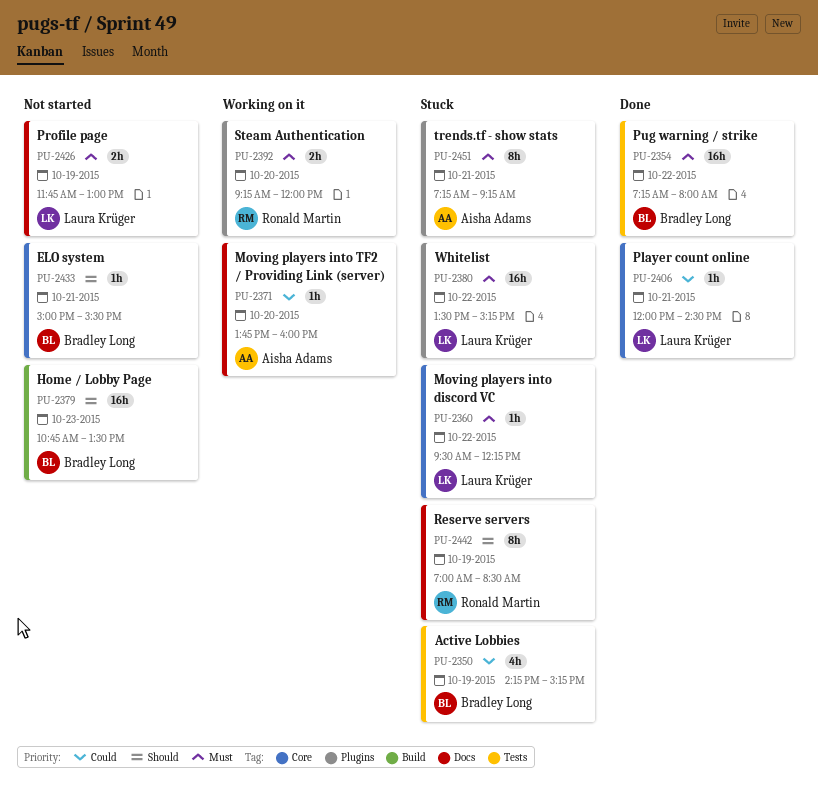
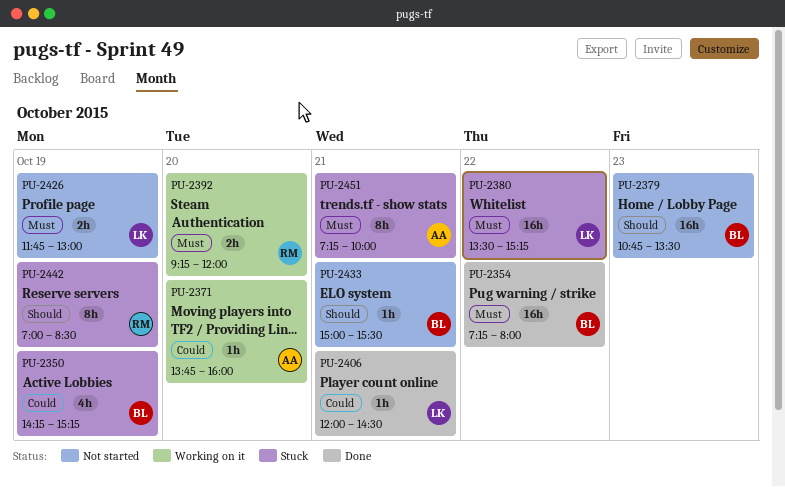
PU-2360: present -> none
PU-2451, ends: 09:15 -> 10:00

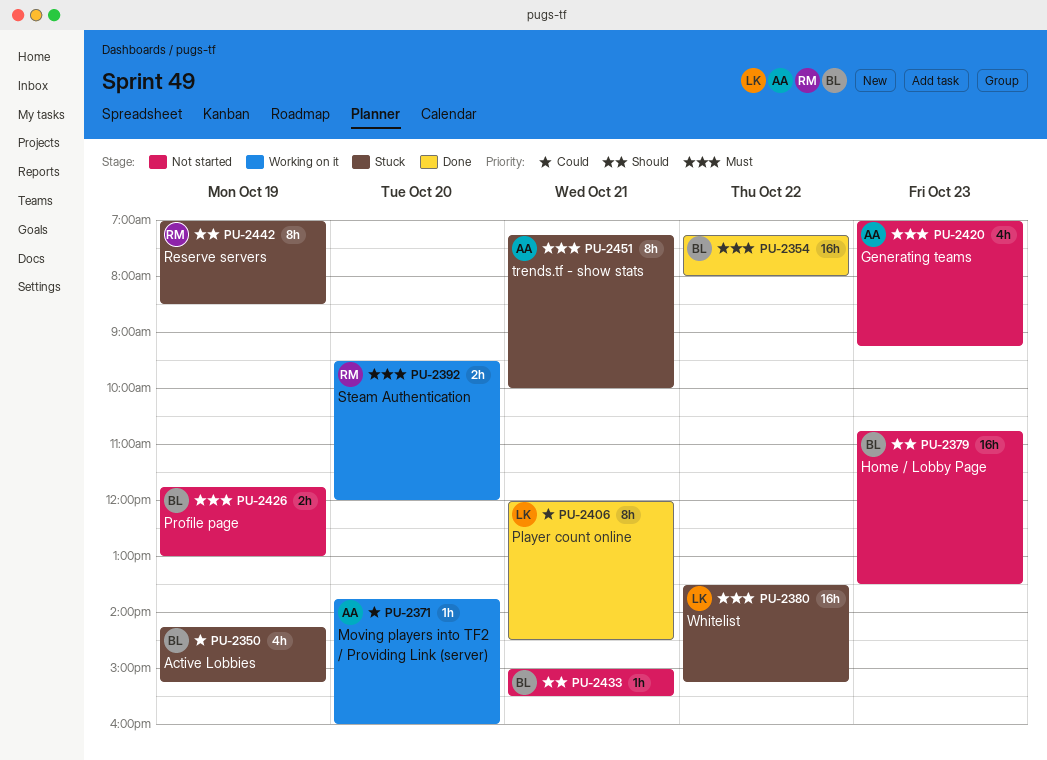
PU-2392, begins: 09:15 -> 09:30
PU-2406, estimate: 1h -> 8h
PU-2420: none -> present
PU-2426, owner: LK -> BL

